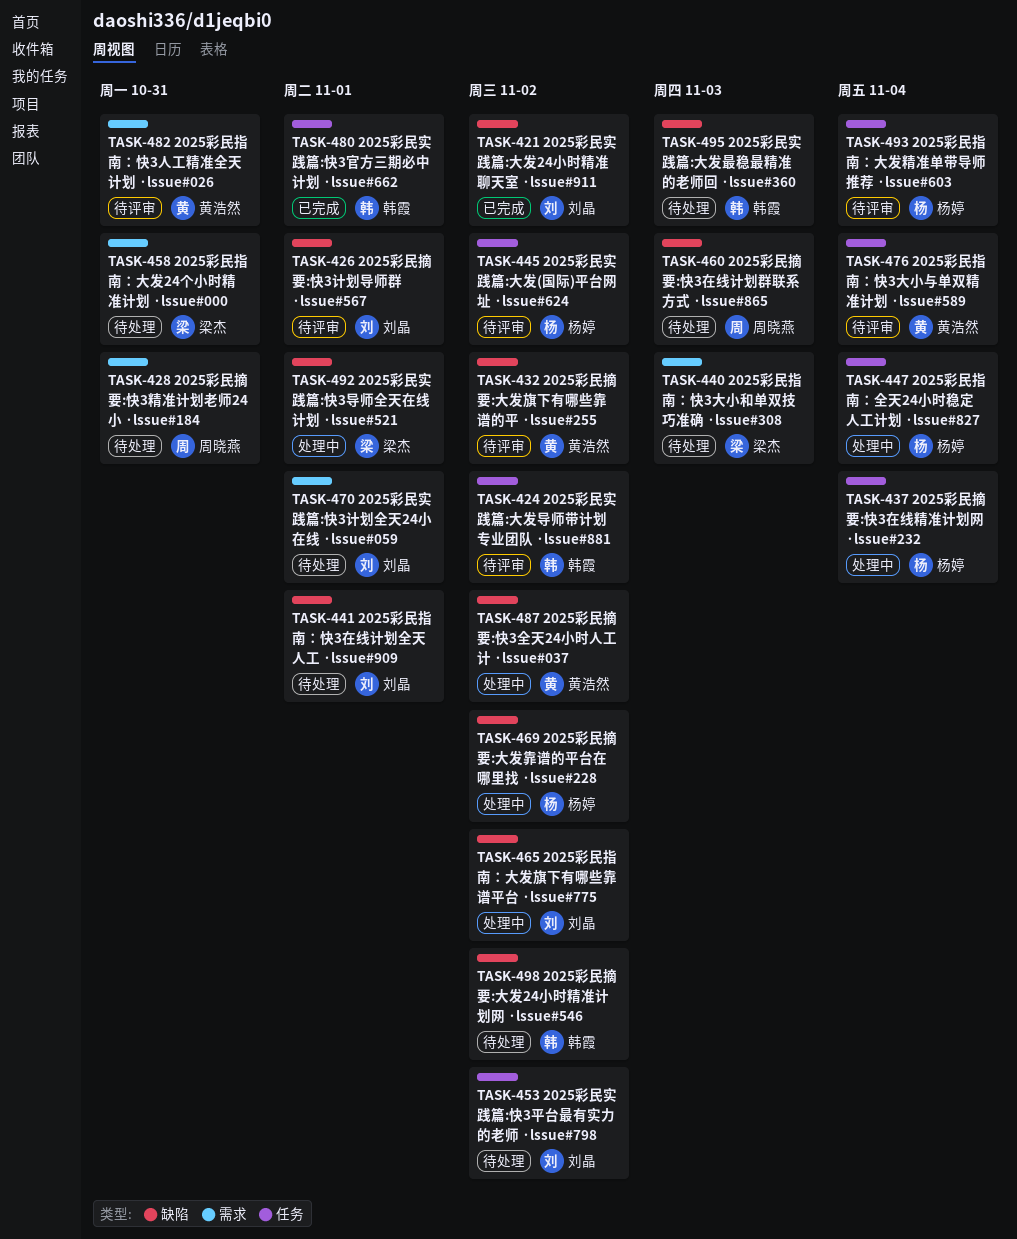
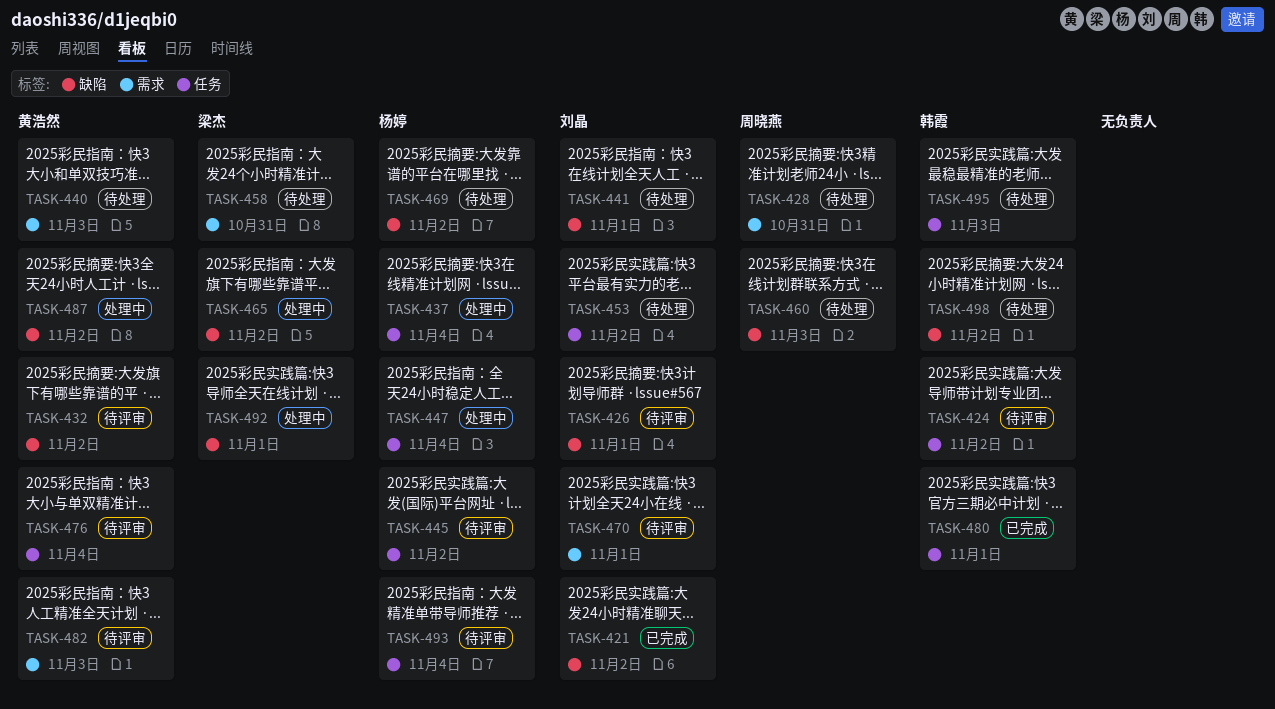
TASK-440, owner: 梁杰 -> 黄浩然
TASK-465, owner: 刘晶 -> 梁杰
TASK-469, status: 处理中 -> 待处理
TASK-470, status: 待处理 -> 待评审
TASK-482, due: Oct 31 -> Nov 3
TASK-495, label: 缺陷 -> 任务

